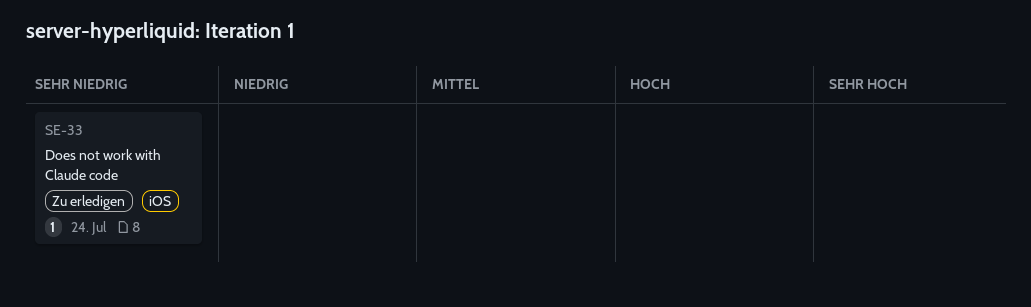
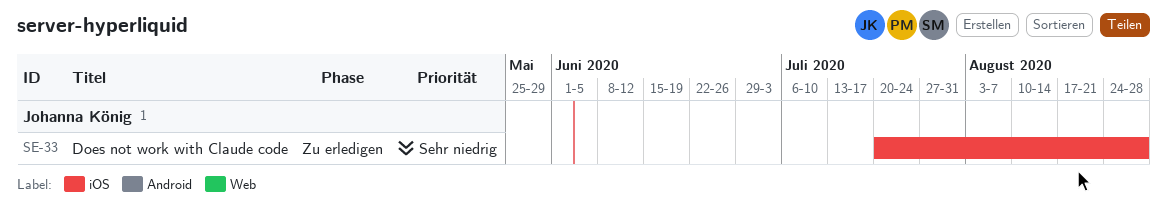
SE-33, due: Jul 24 -> Aug 28

